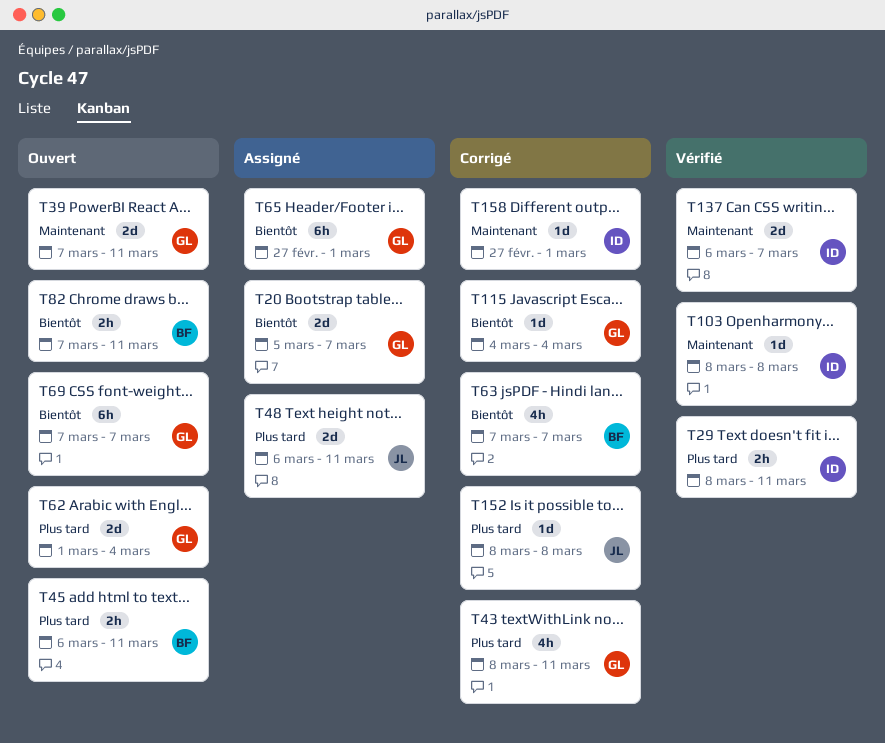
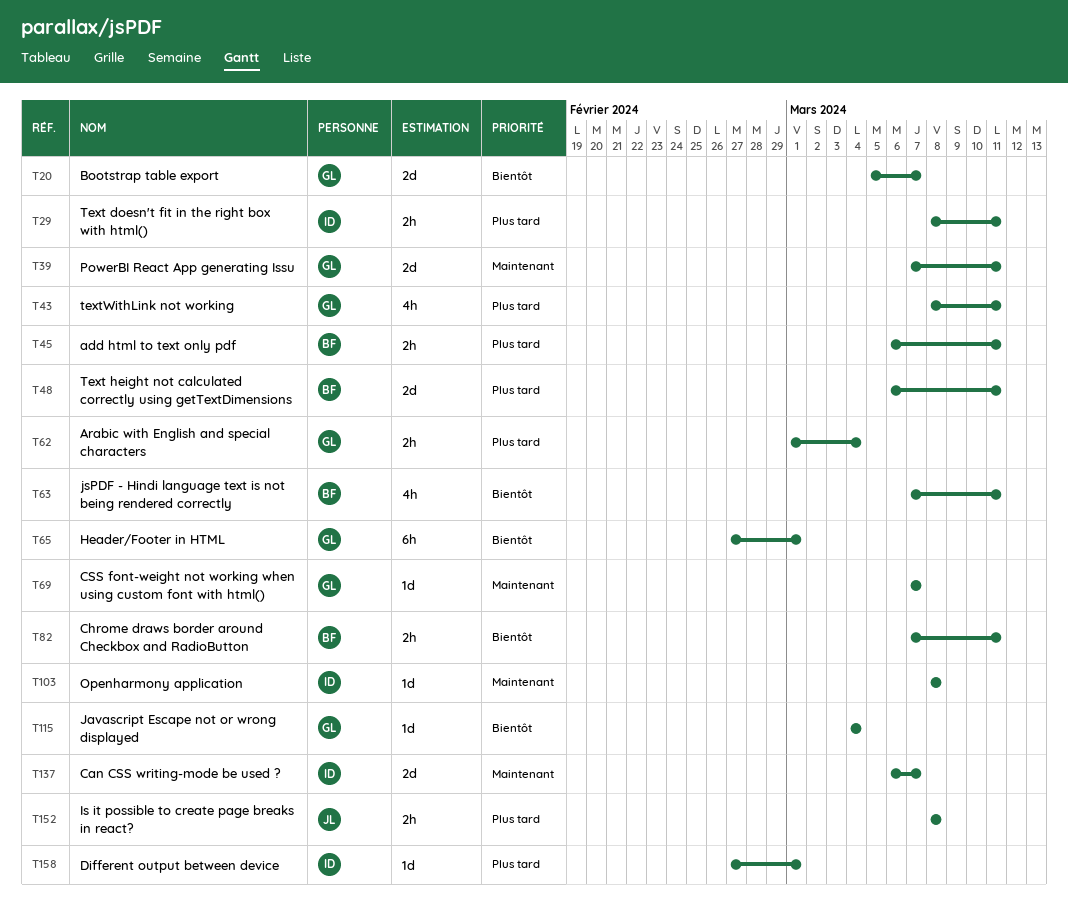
T48, owner: JL -> BF
T62, estimate: 2d -> 2h
T63, due: Mar 7 -> Mar 11
T69, priority: Bientôt -> Maintenant
T69, estimate: 6h -> 1d
T152, estimate: 1d -> 2h
T158, priority: Maintenant -> Plus tard

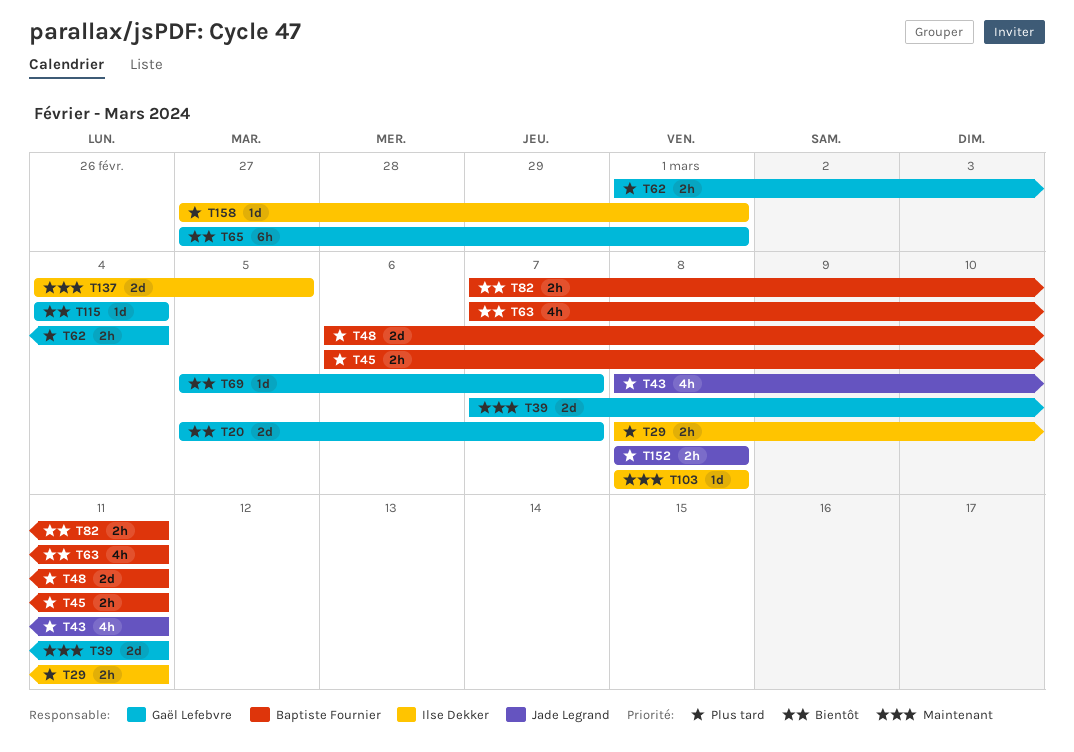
T43, owner: Gaël Lefebvre -> Jade Legrand
T69, priority: Maintenant -> Bientôt
T69, start: Mar 7 -> Mar 5
T137, start: Mar 6 -> Mar 4
T137, due: Mar 7 -> Mar 5

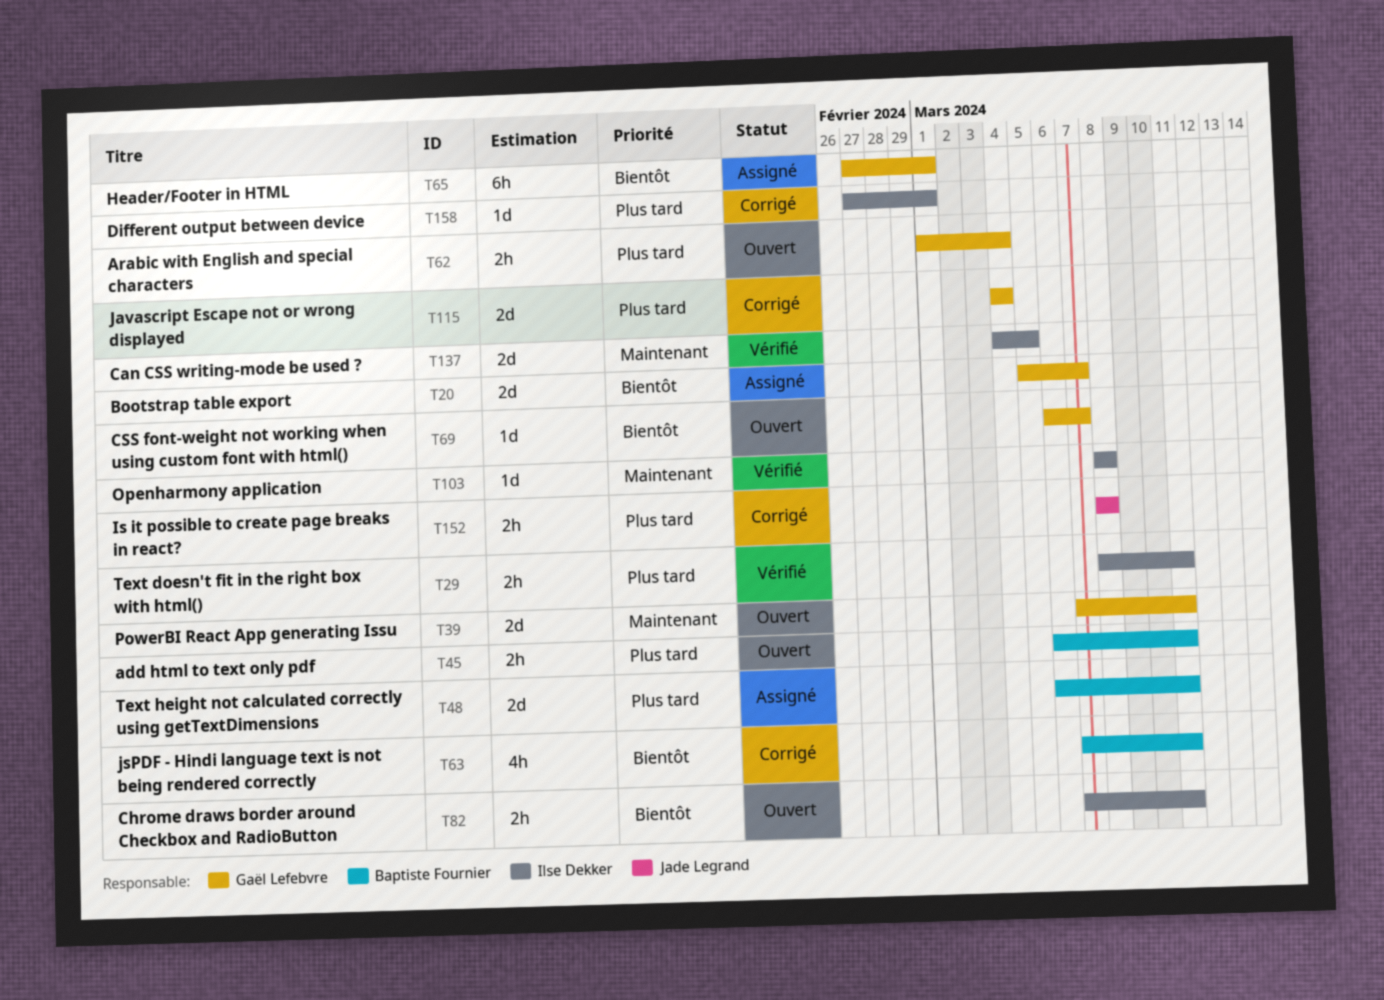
T43: present -> none
T69, start: Mar 5 -> Mar 6
T82, owner: Baptiste Fournier -> Ilse Dekker
T115, priority: Bientôt -> Plus tard
T115, estimate: 1d -> 2d

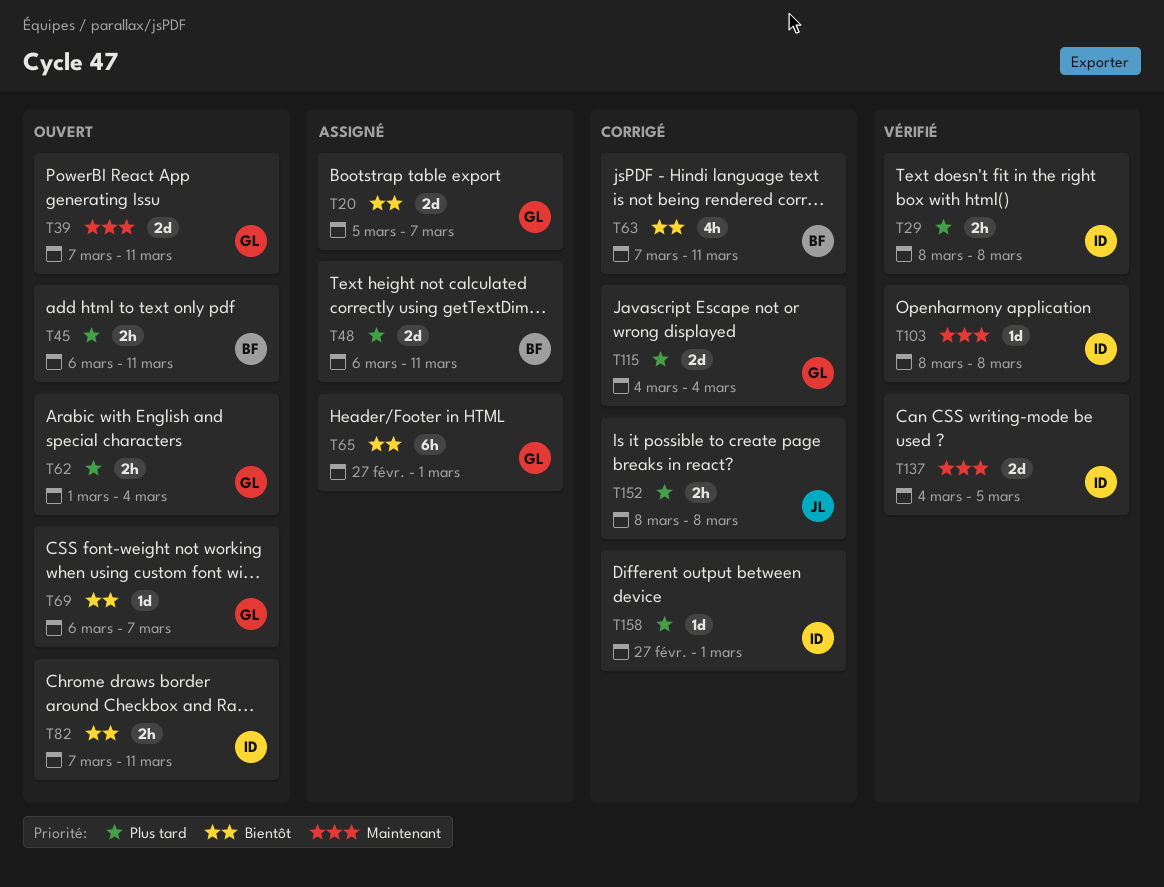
T29, due: Mar 11 -> Mar 8

